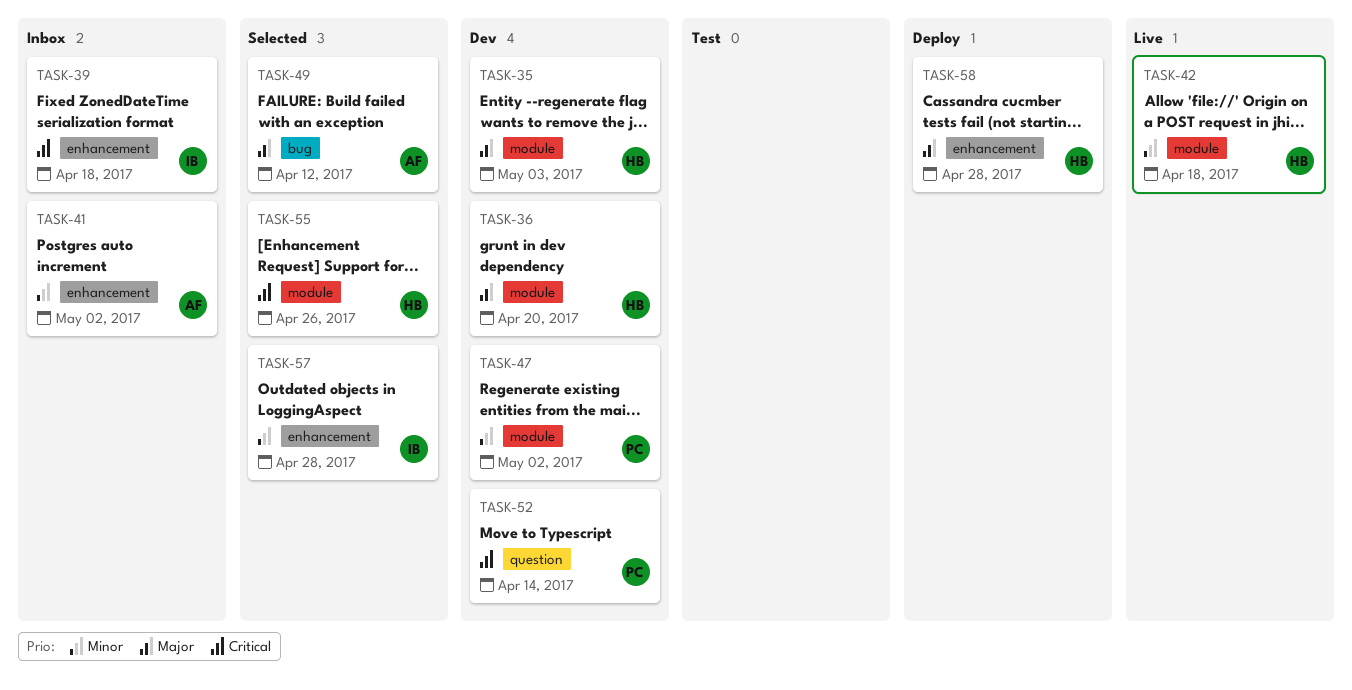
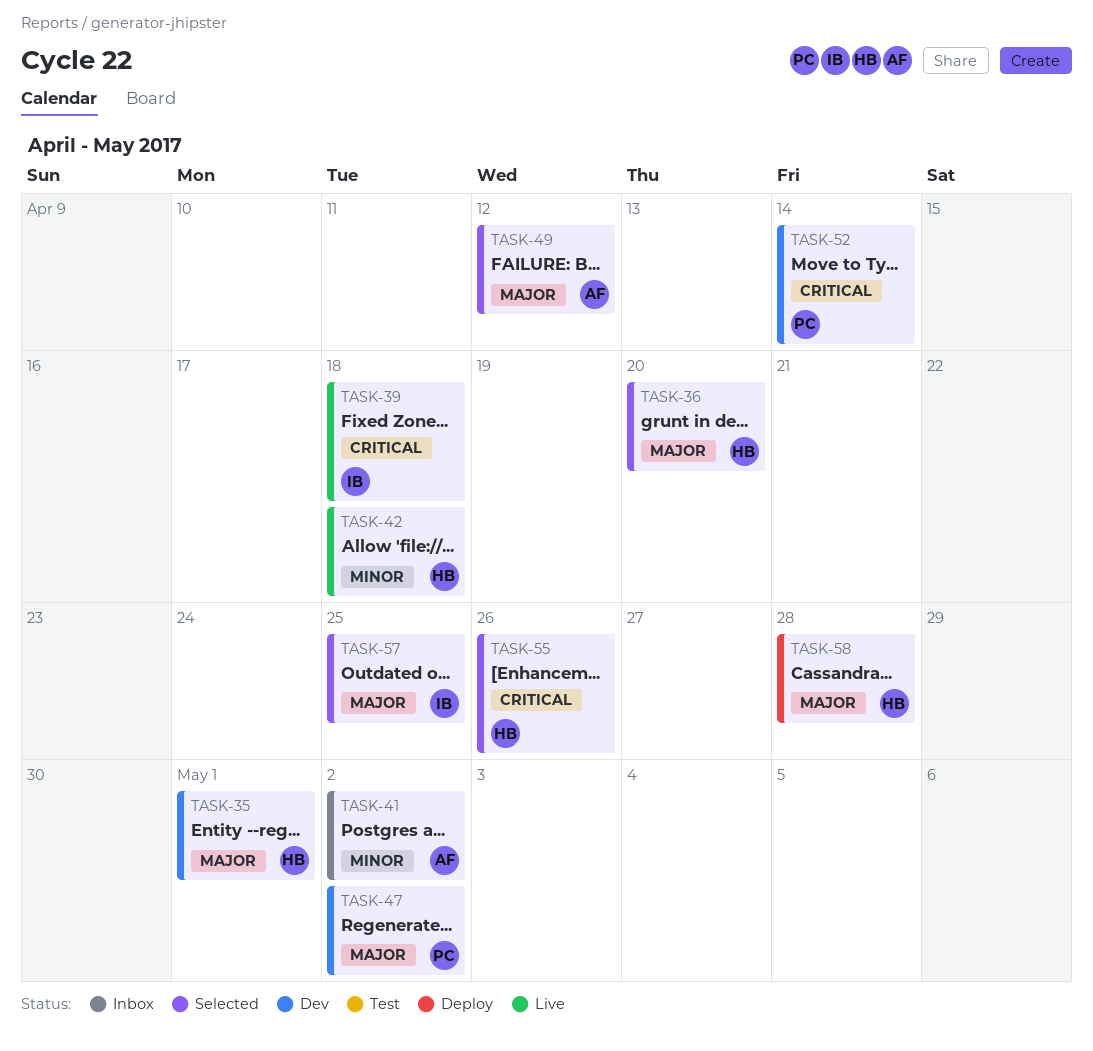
TASK-35, due: May 3 -> May 1
TASK-36, status: Dev -> Selected
TASK-39, status: Inbox -> Live
TASK-47, priority: Minor -> Major
TASK-57, priority: Minor -> Major
TASK-57, due: Apr 28 -> Apr 25

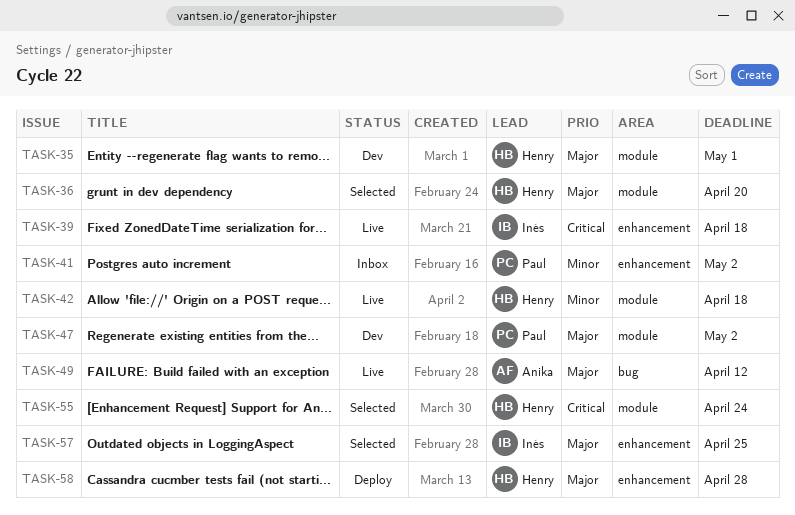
TASK-41, owner: Anika -> Paul
TASK-49, status: Selected -> Live
TASK-52: present -> none
TASK-55, due: Apr 26 -> Apr 24

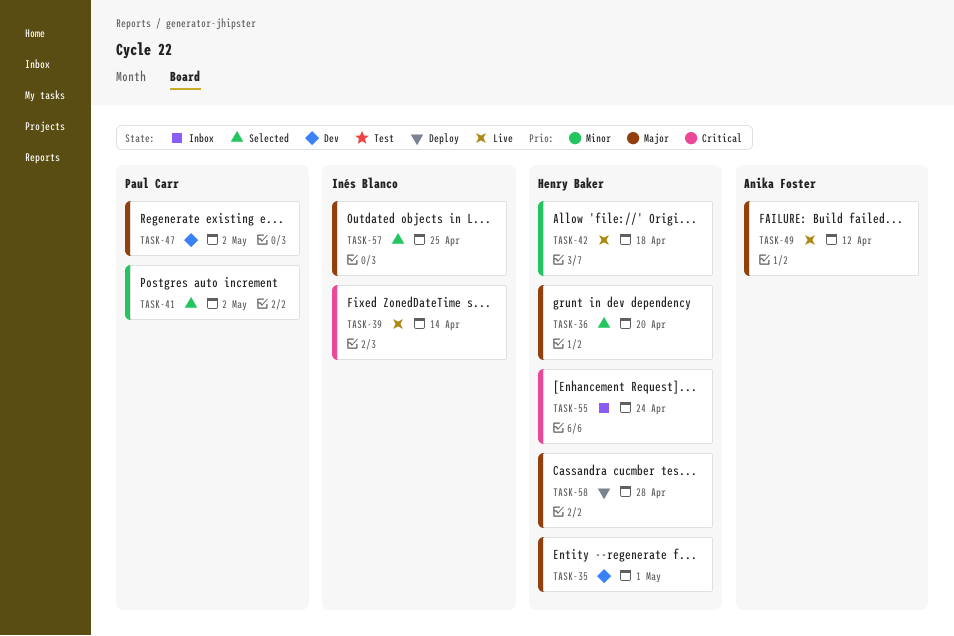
TASK-39, due: Apr 18 -> Apr 14
TASK-41, status: Inbox -> Selected
TASK-55, status: Selected -> Inbox

